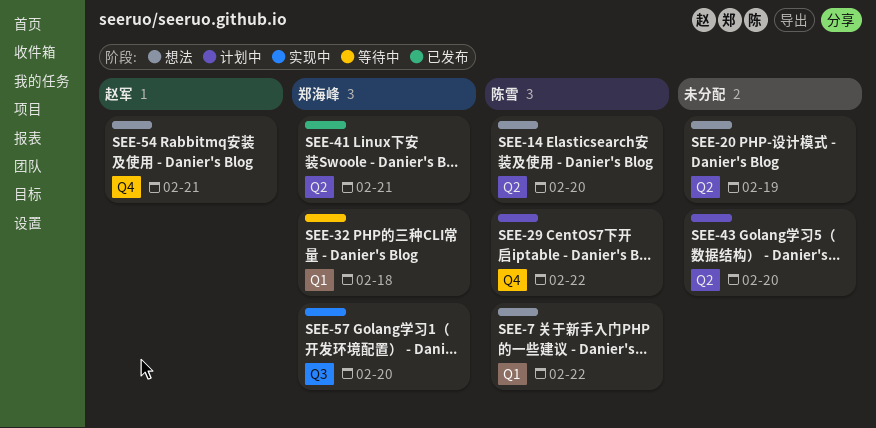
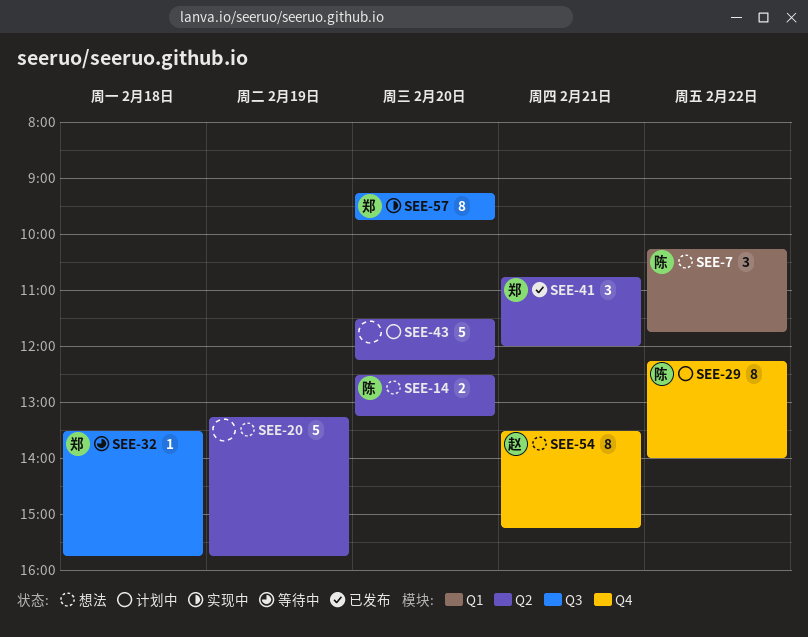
SEE-32, label: Q1 -> Q3

